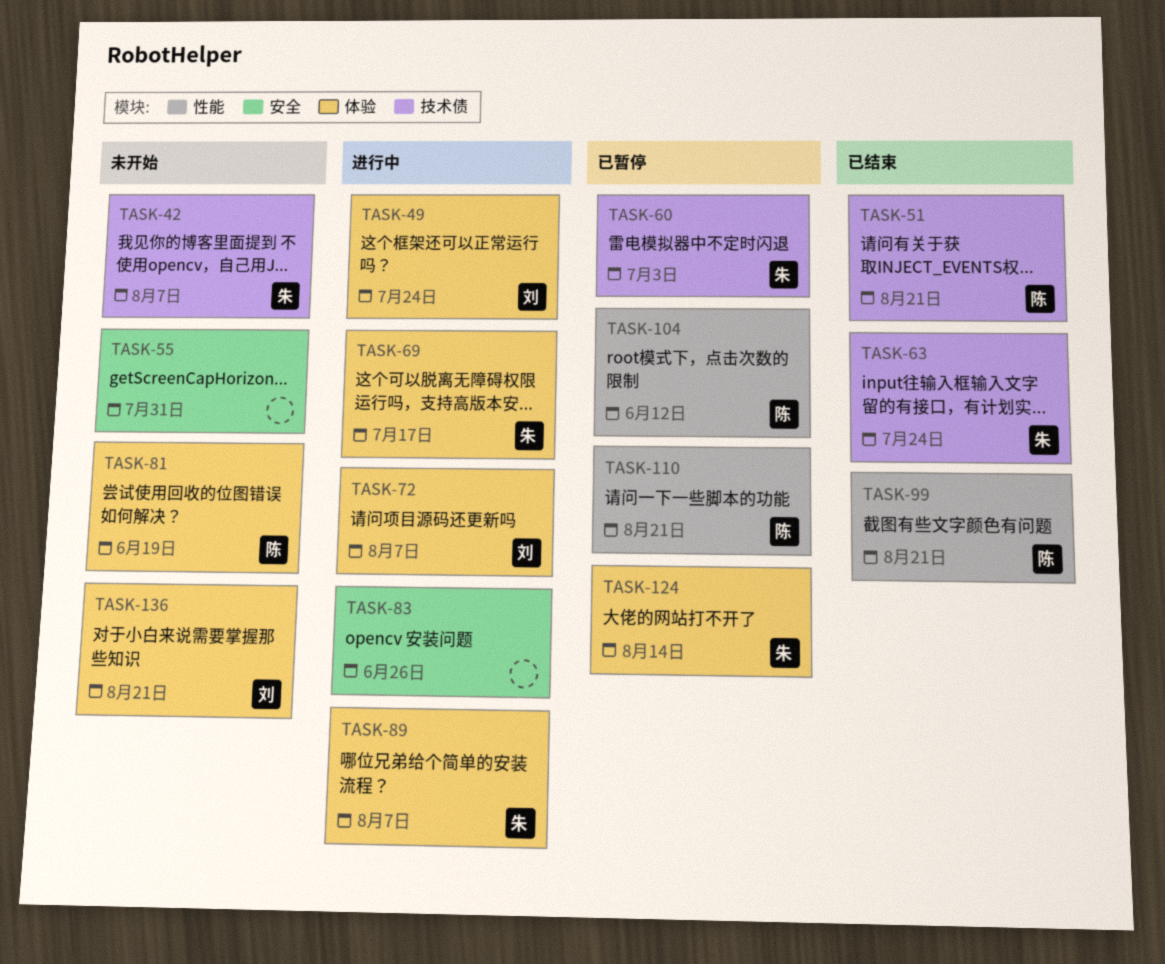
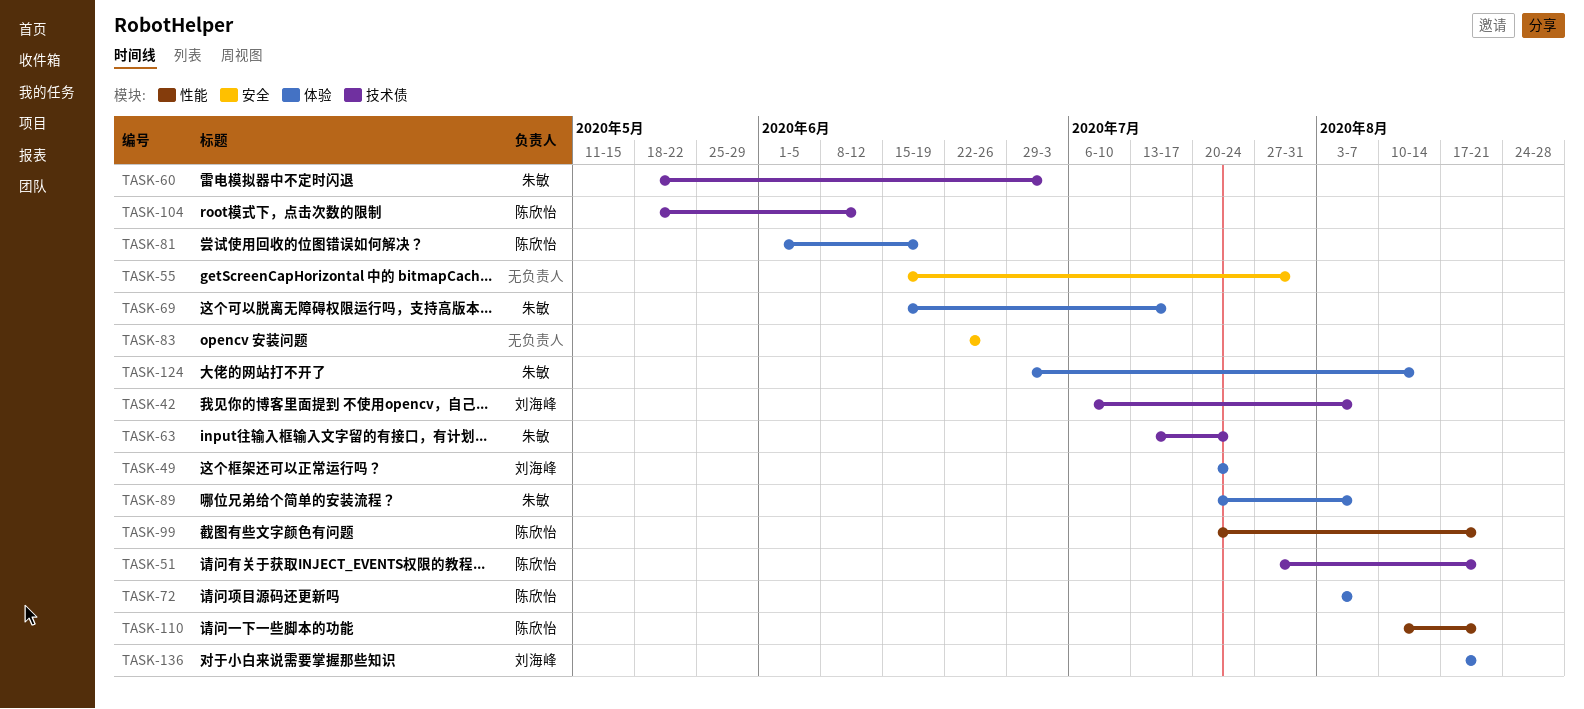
TASK-42, owner: 朱敏 -> 刘海峰
TASK-72, owner: 刘海峰 -> 陈欣怡
TASK-104, label: 性能 -> 技术债

